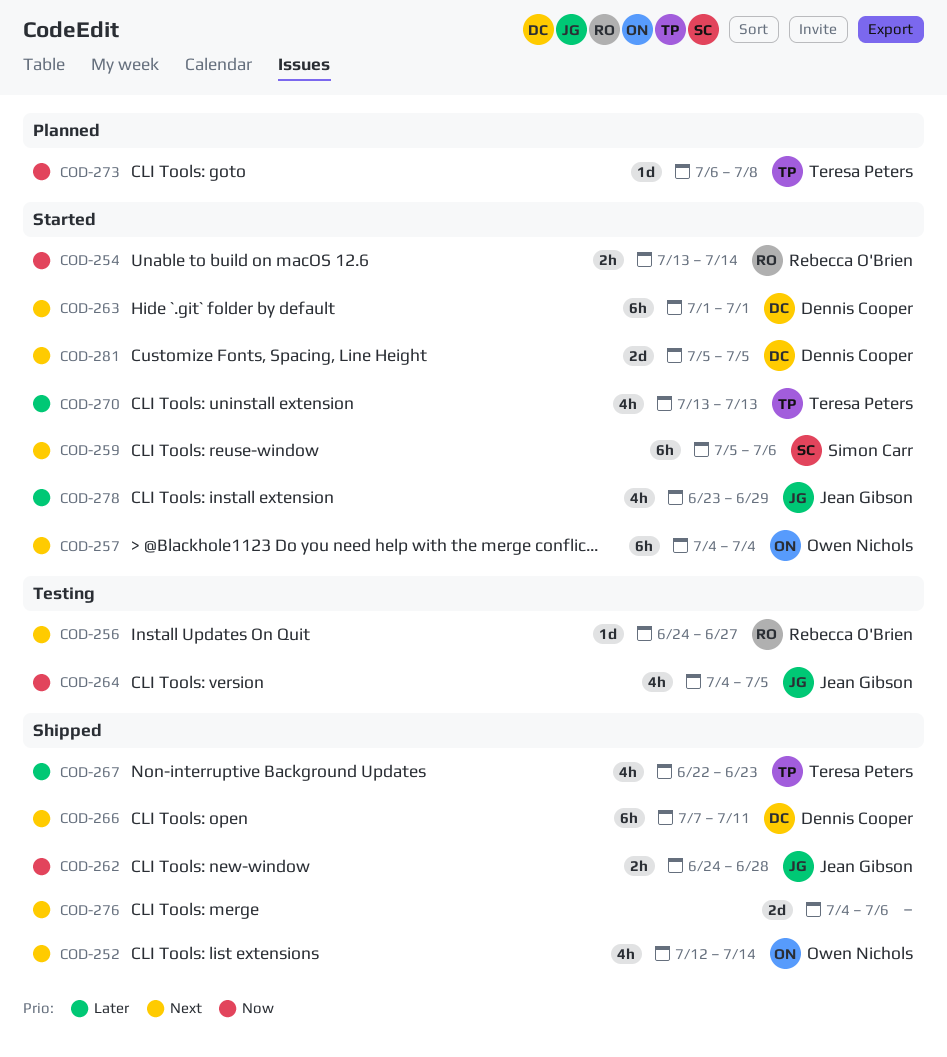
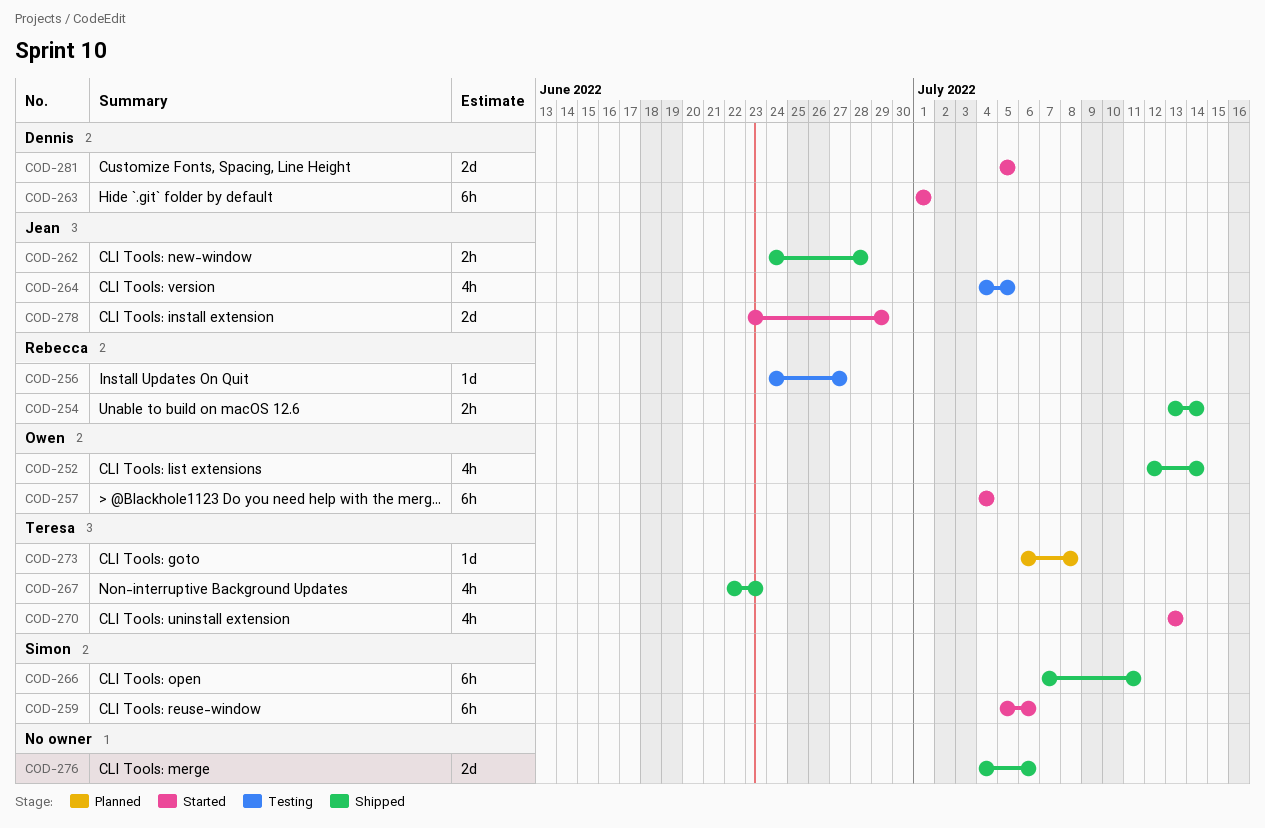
COD-254, status: Started -> Shipped
COD-266, owner: Dennis Cooper -> Simon Carr
COD-278, estimate: 4h -> 2d

